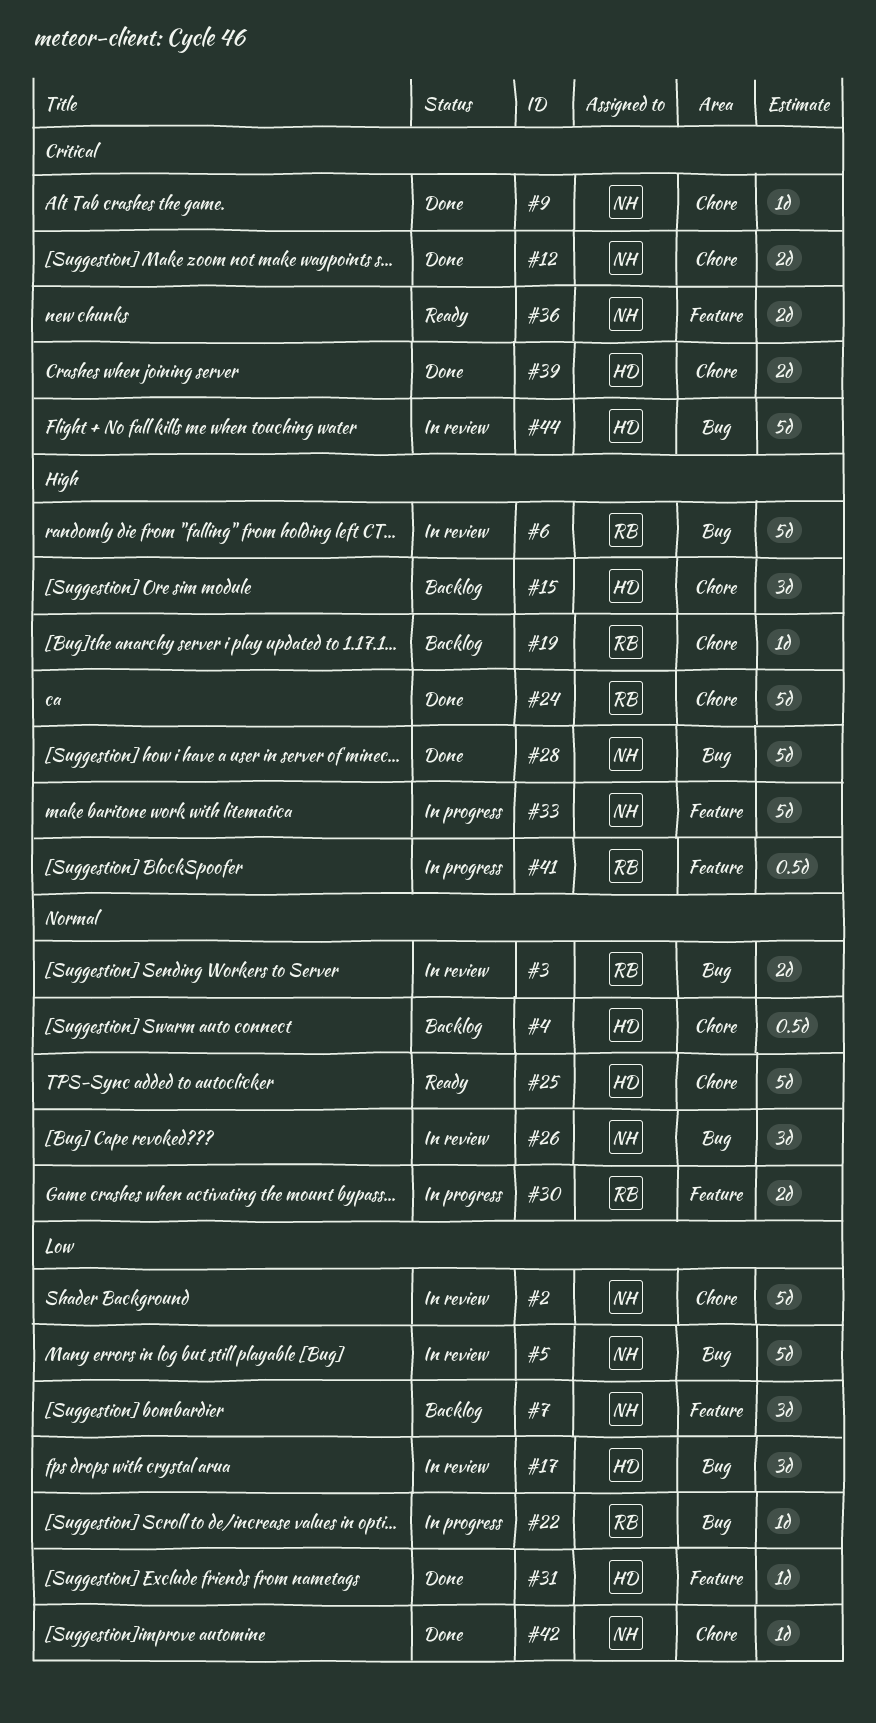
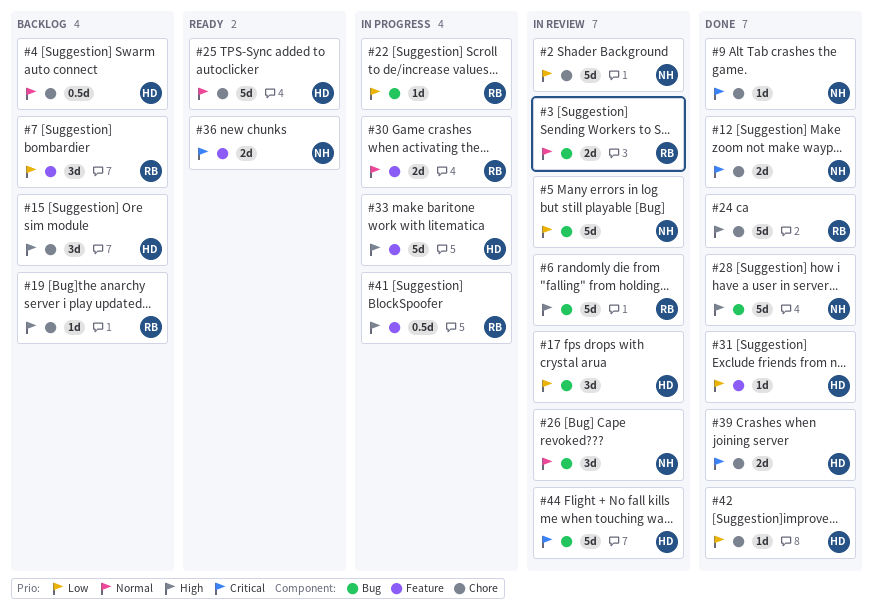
#7, owner: NH -> RB
#33, owner: NH -> HD
#42, owner: NH -> HD

